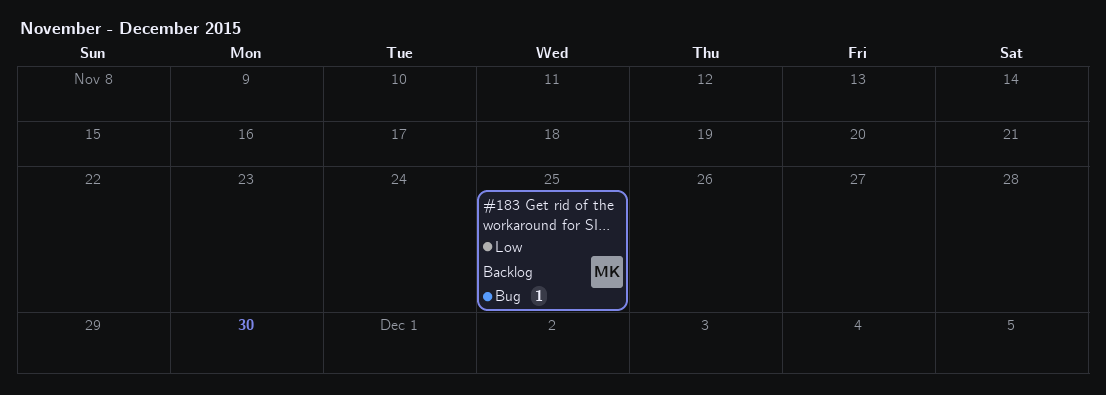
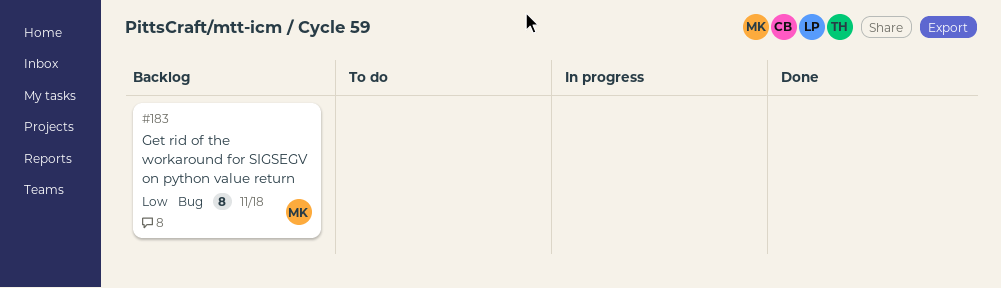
#183, estimate: 1 -> 8
#183, due: Nov 25 -> Nov 18

